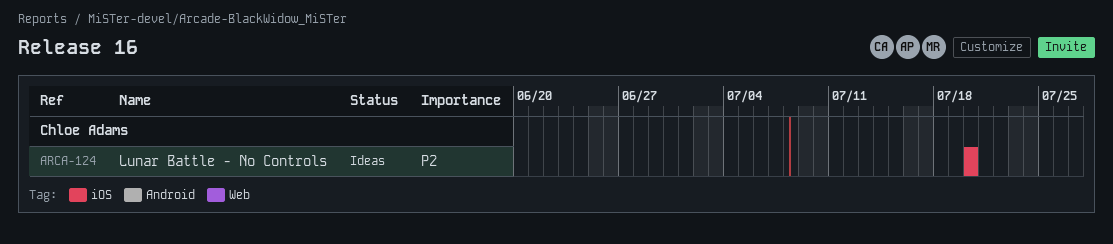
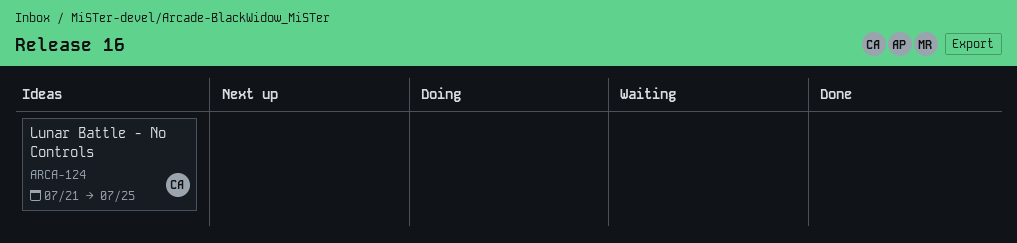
ARCA-124, start: Jul 20 -> Jul 21
ARCA-124, due: Jul 20 -> Jul 25

